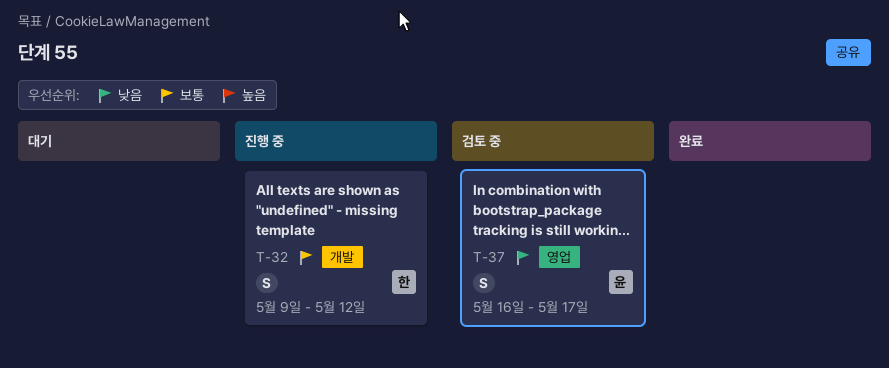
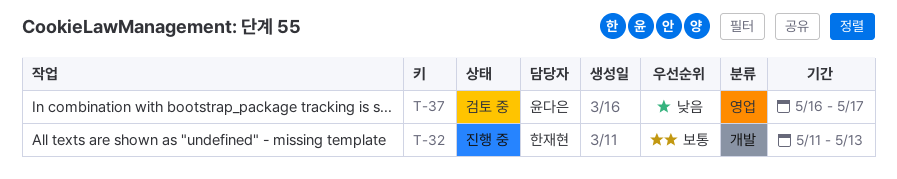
T-32, start: May 9 -> May 11
T-32, due: May 12 -> May 13

